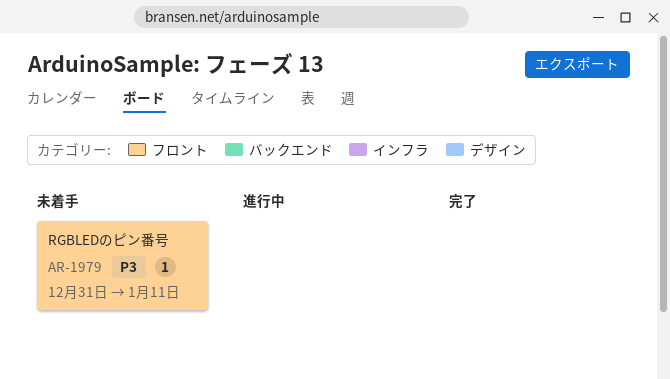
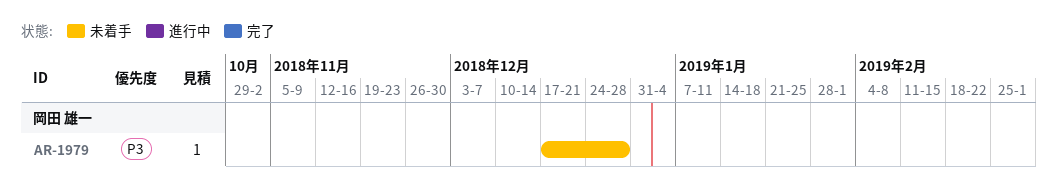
AR-1979, start: Dec 31 -> Dec 17
AR-1979, due: Jan 11 -> Dec 28

